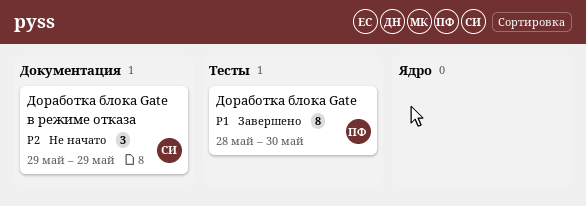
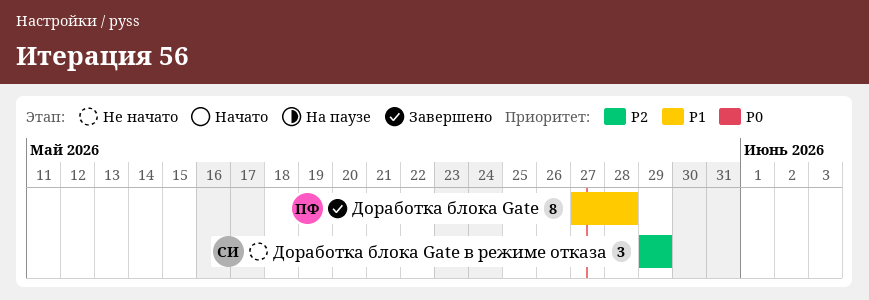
Доработка блока Gate, start: May 28 -> May 27
Доработка блока Gate, due: May 30 -> May 28

